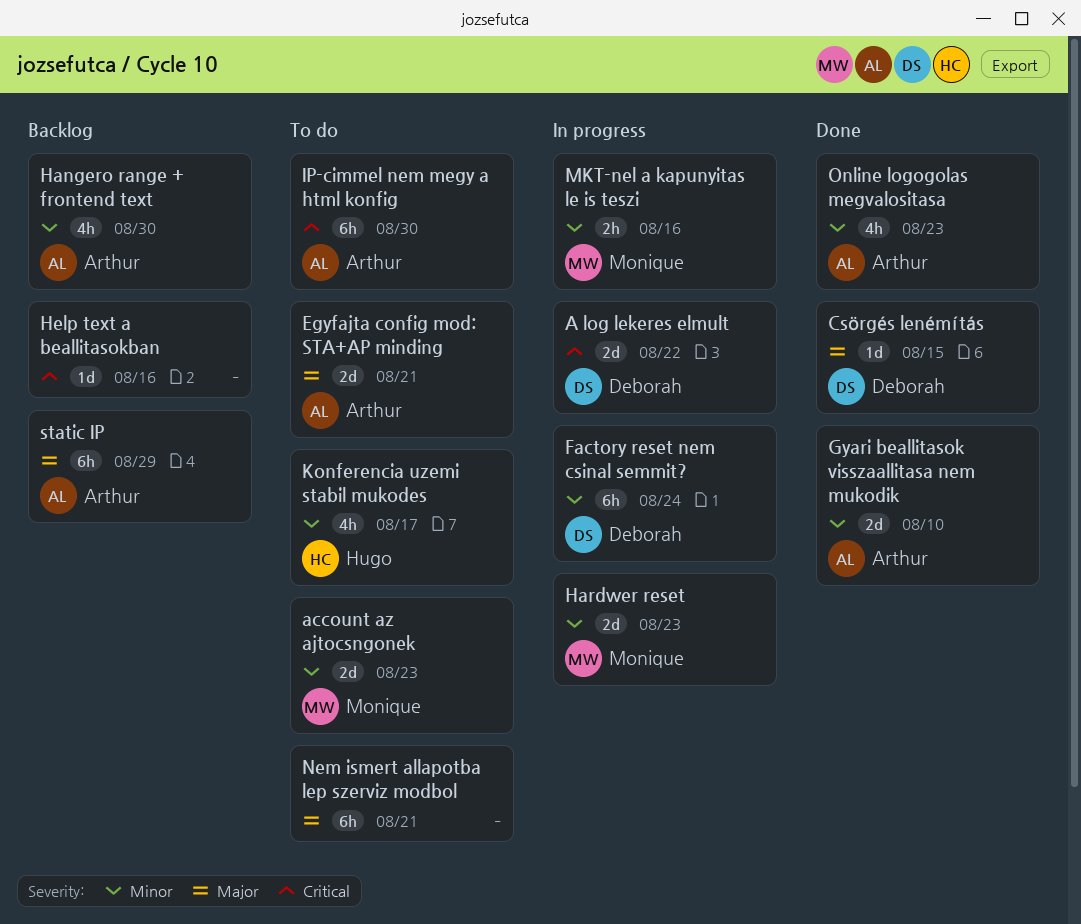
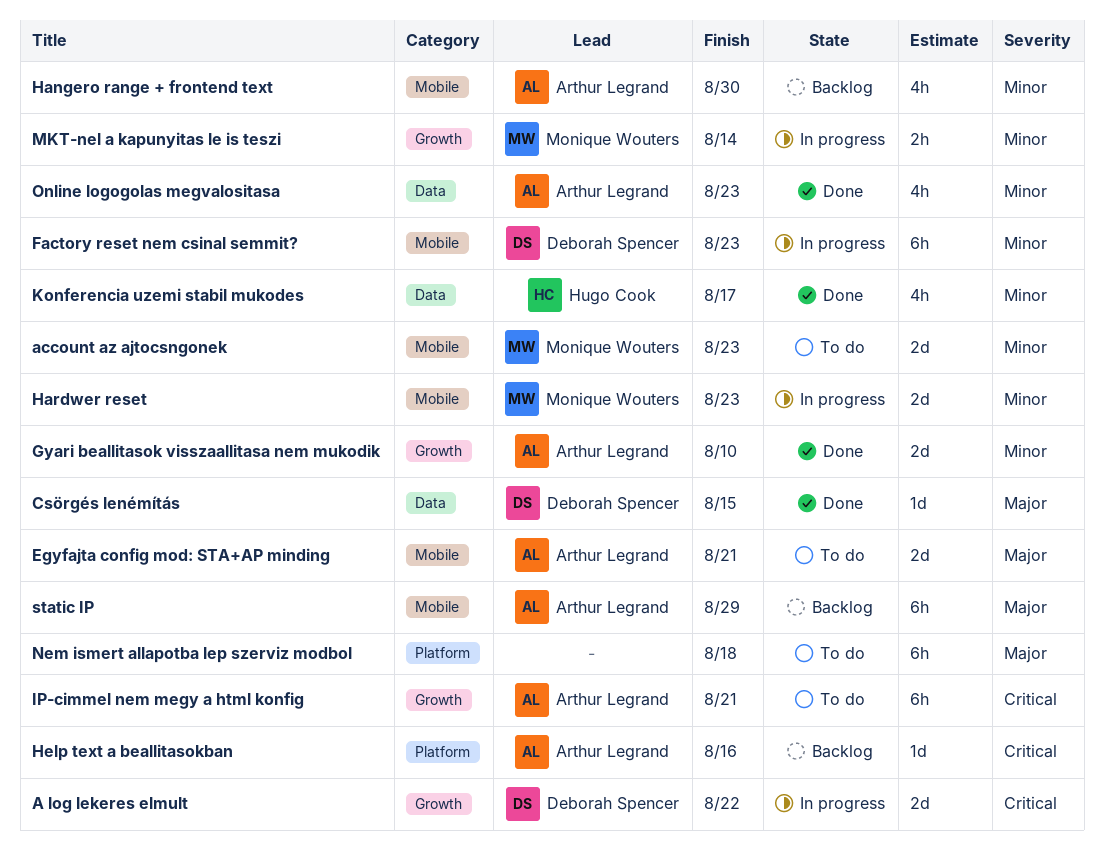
Factory reset nem csinal semmit?, due: Aug 24 -> Aug 23
Help text a beallitasokban, owner: none -> Arthur Legrand
IP-cimmel nem megy a html konfig, due: Aug 30 -> Aug 21
Konferencia uzemi stabil mukodes, status: To do -> Done
MKT-nel a kapunyitas le is teszi, due: Aug 16 -> Aug 14
Nem ismert allapotba lep szerviz modbol, due: Aug 21 -> Aug 18

